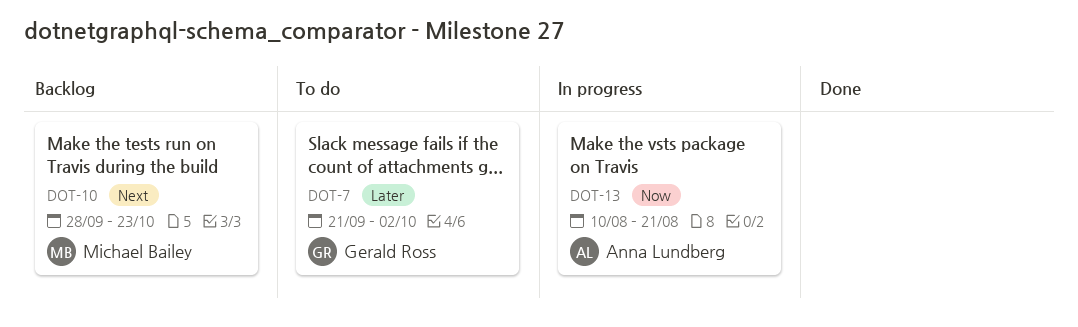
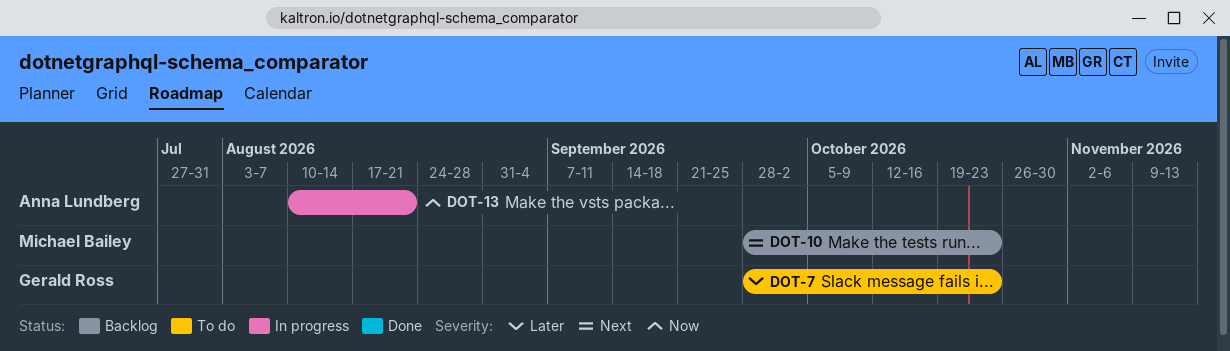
DOT-7, start: Sep 21 -> Sep 28
DOT-7, due: Oct 2 -> Oct 23

